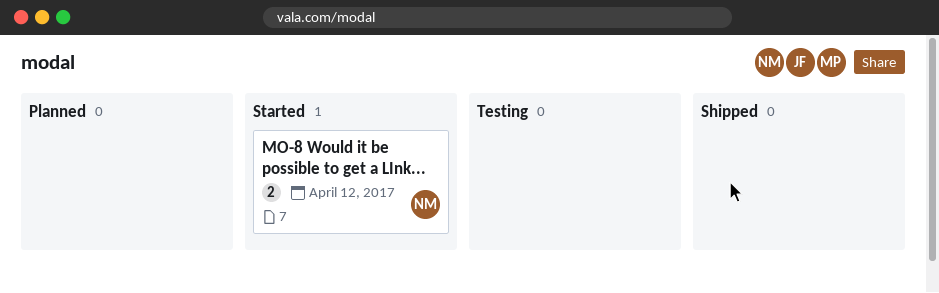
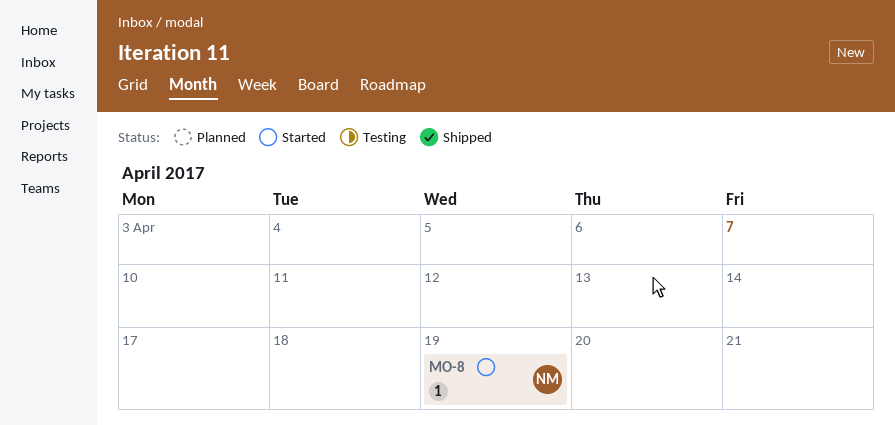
MO-8, estimate: 2 -> 1
MO-8, due: Apr 12 -> Apr 19

